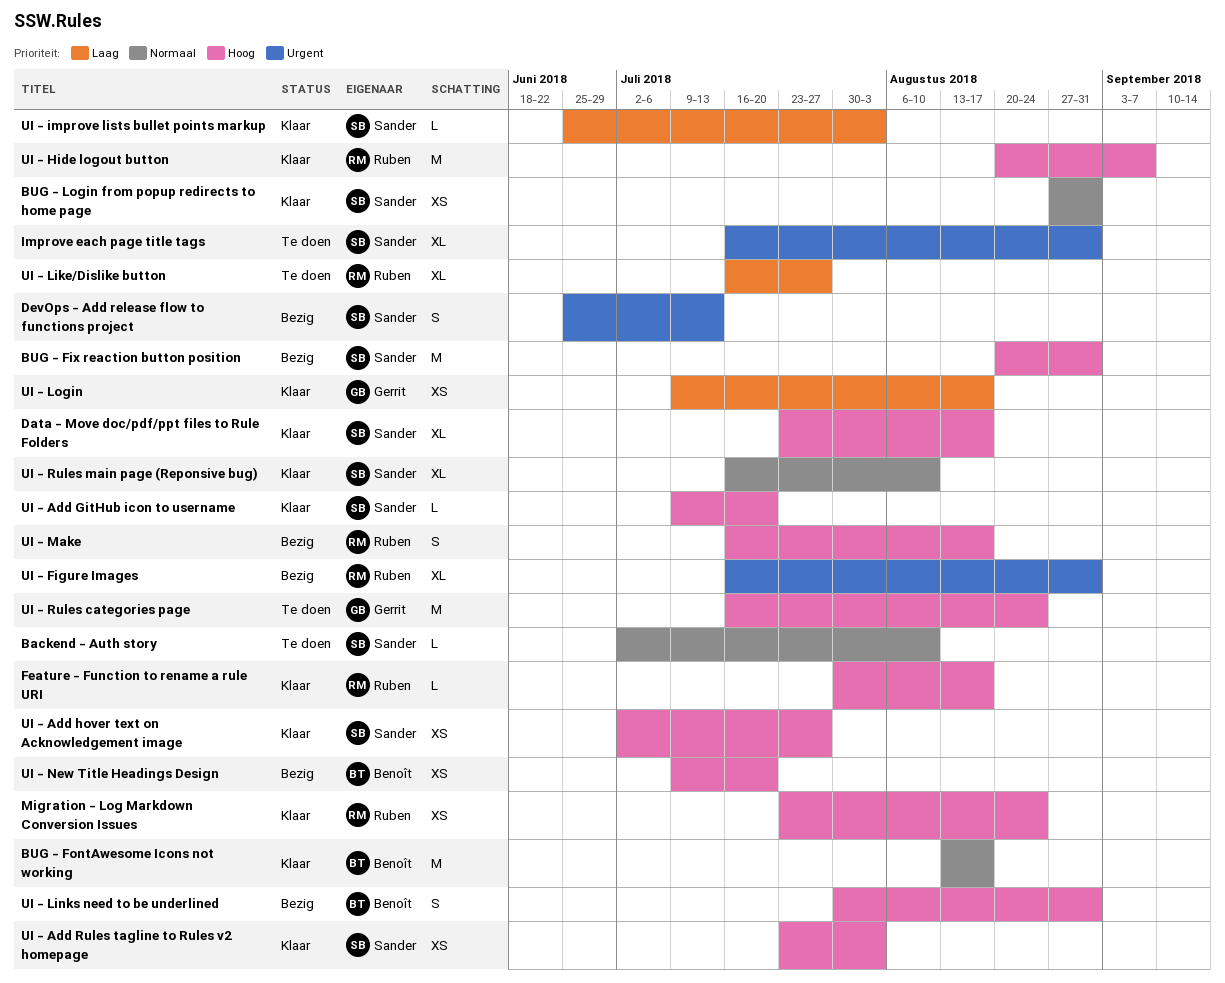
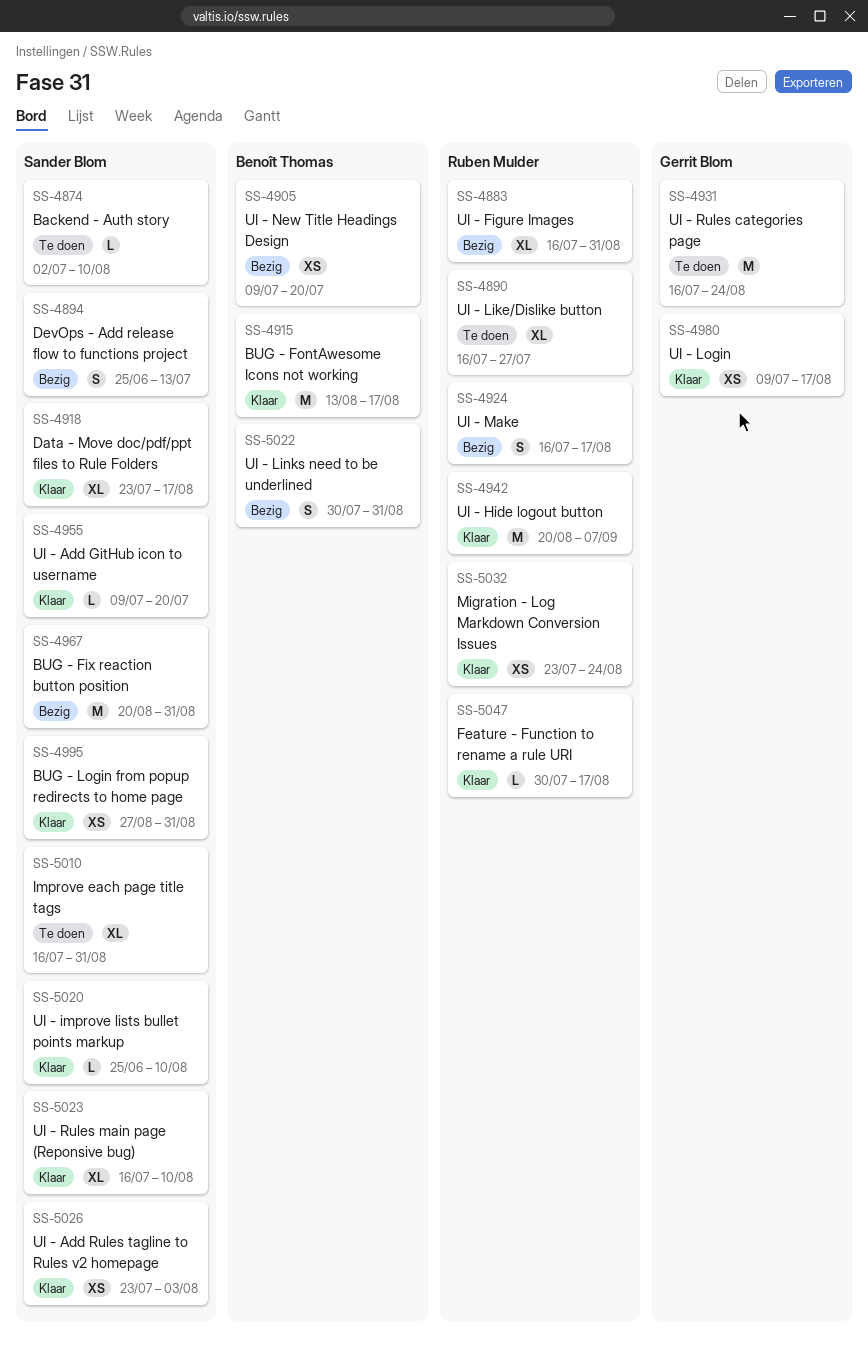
UI - Add hover text on Acknowledgement image: present -> none
UI - improve lists bullet points markup, due: Aug 3 -> Aug 10

